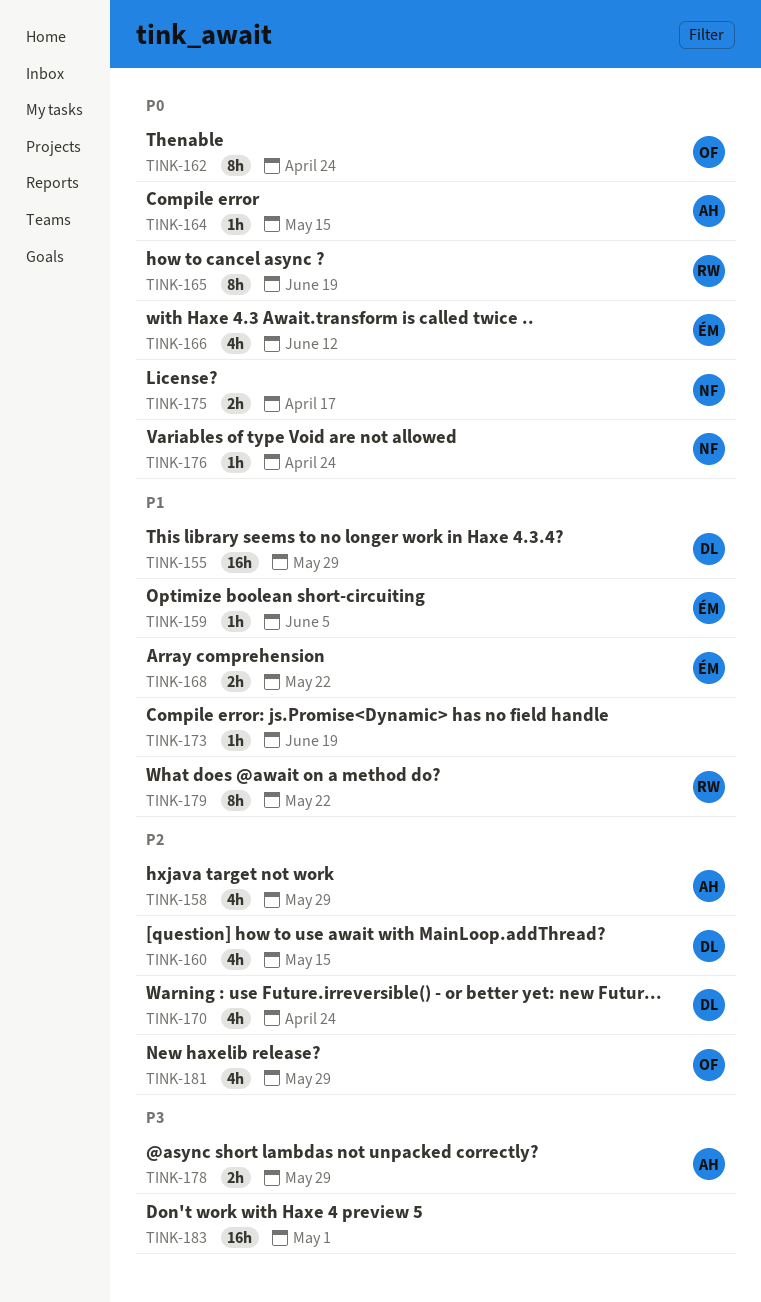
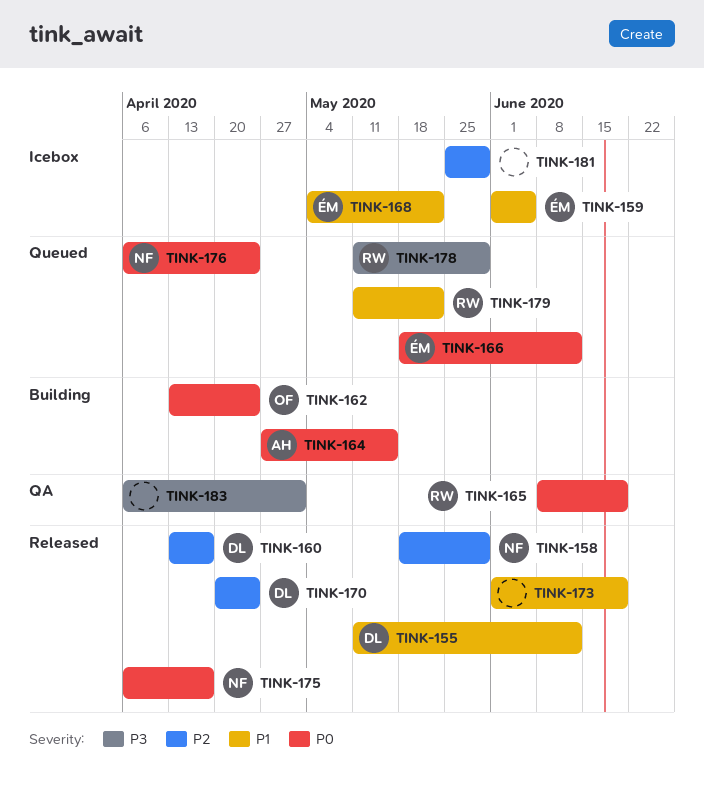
TINK-155, due: May 29 -> Jun 12
TINK-158, owner: AH -> NF
TINK-160, due: May 15 -> Apr 17
TINK-178, owner: AH -> RW
TINK-181, owner: OF -> none

